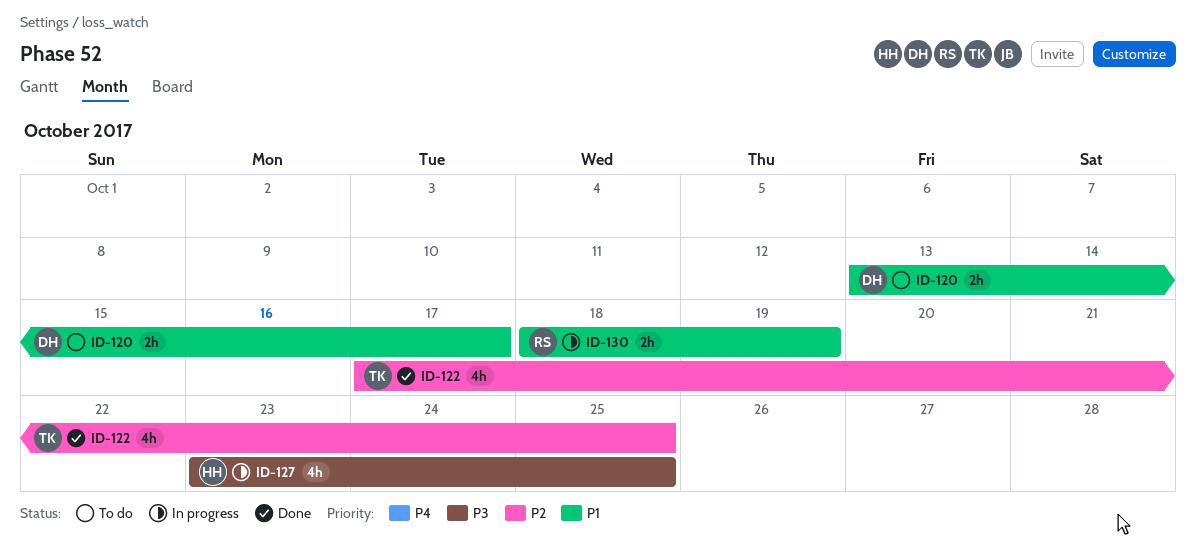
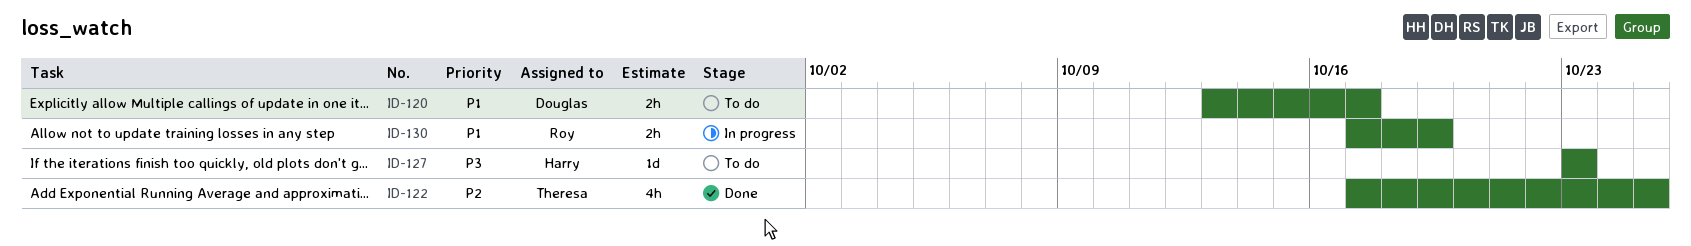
ID-127, status: In progress -> To do
ID-127, estimate: 4h -> 1d
ID-127, due: Oct 25 -> Oct 23
ID-130, start: Oct 18 -> Oct 17

